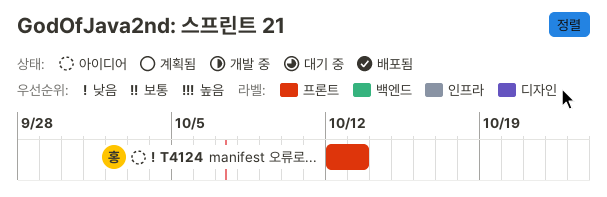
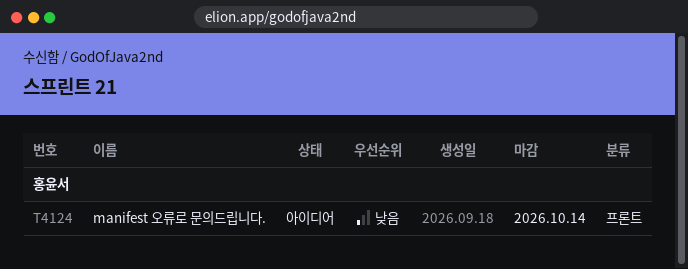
T4124, due: Oct 13 -> Oct 14

